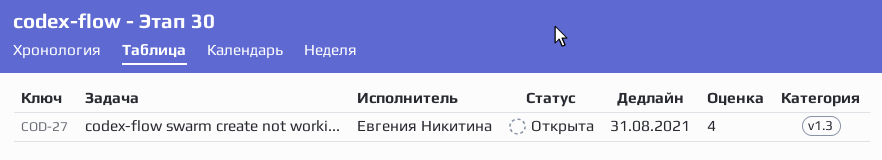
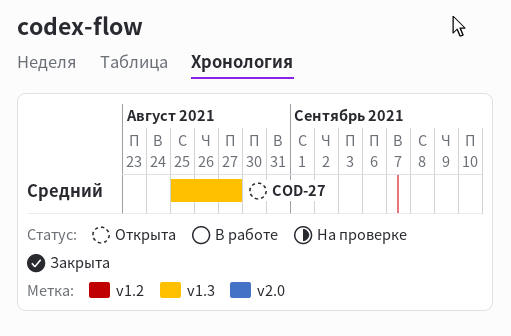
COD-27, due: Aug 31 -> Aug 27

